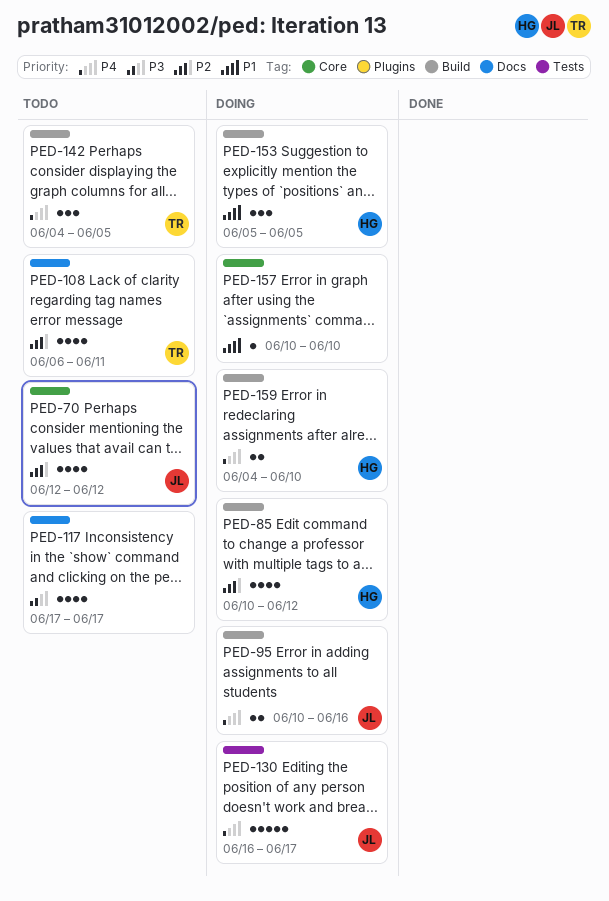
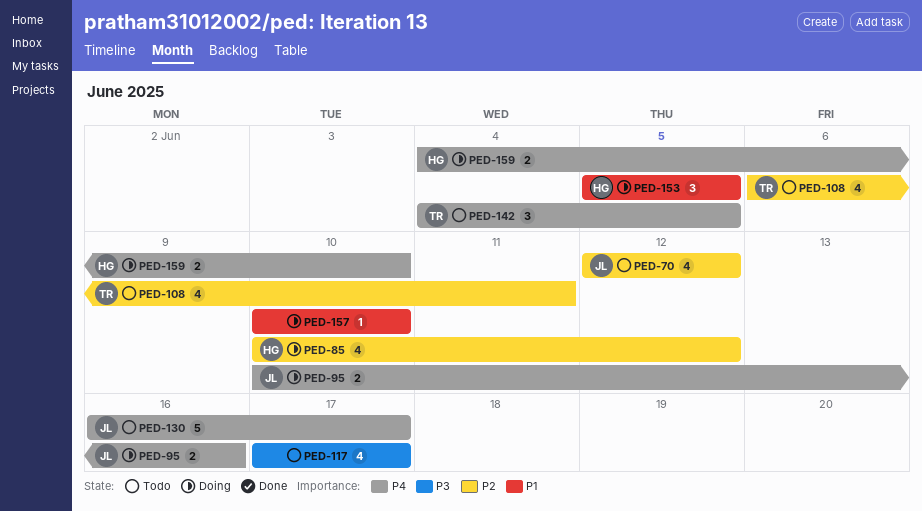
PED-130, status: Doing -> Todo

